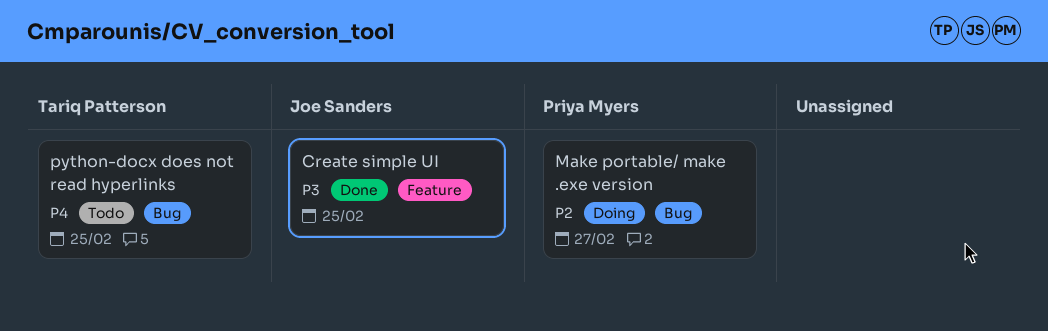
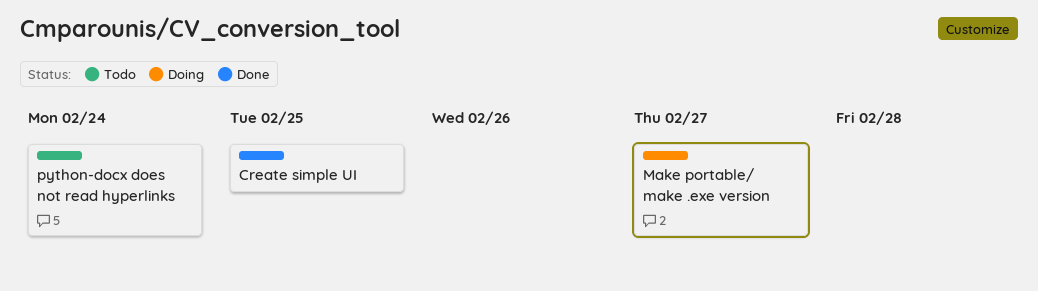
python-docx does not read hyperlinks, due: Feb 25 -> Feb 24

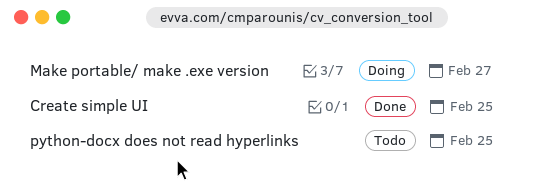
python-docx does not read hyperlinks, due: Feb 24 -> Feb 25

